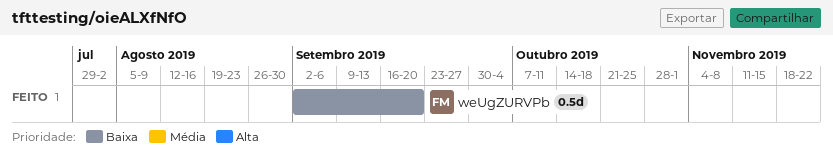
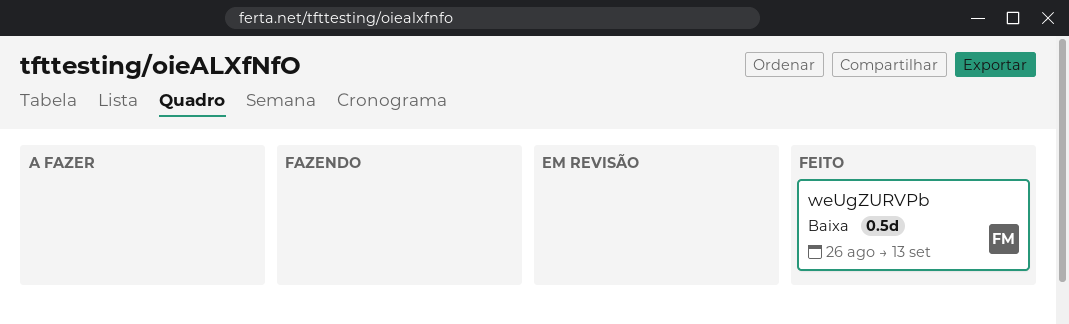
weUgZURVPb, start: Sep 2 -> Aug 26
weUgZURVPb, due: Sep 20 -> Sep 13

